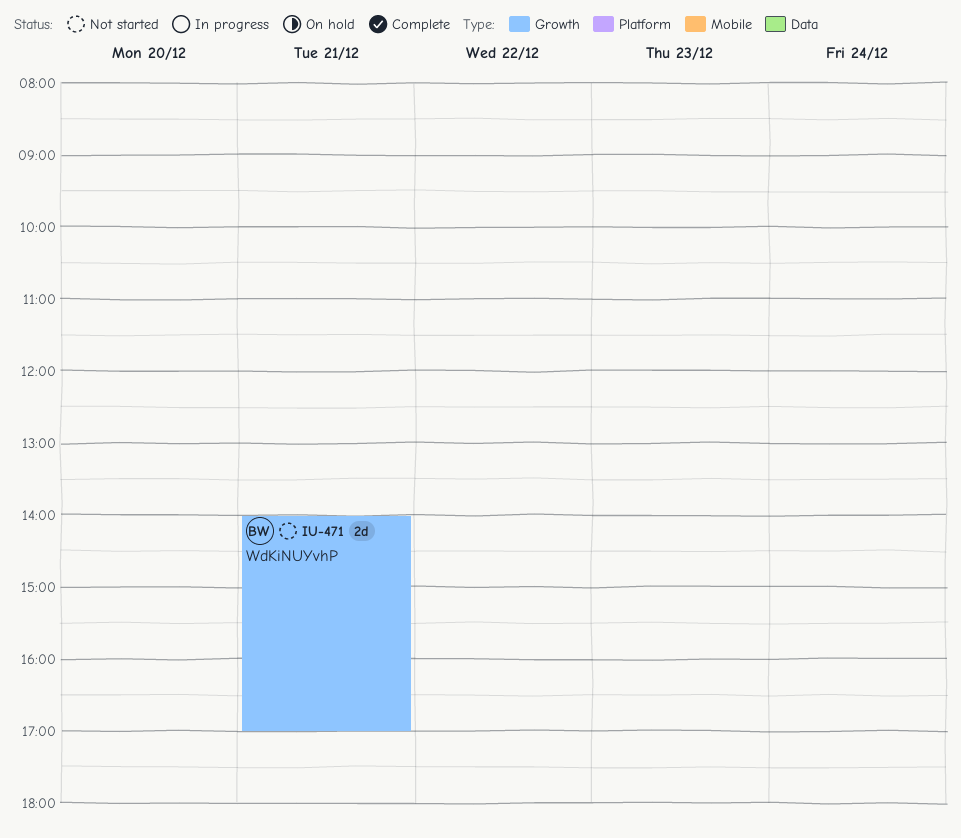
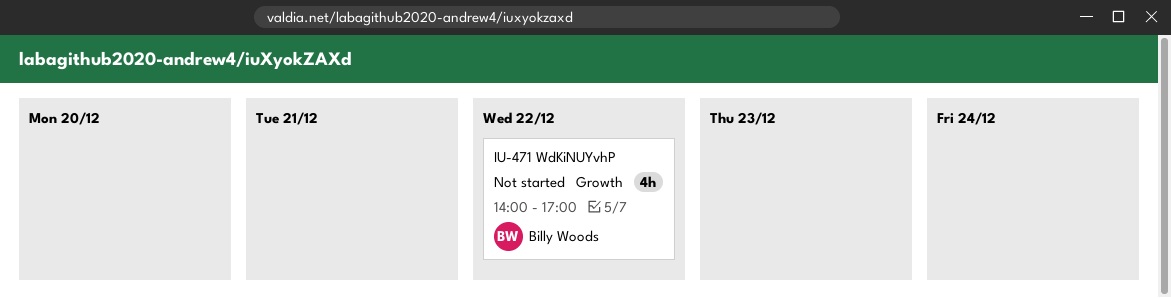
IU-471, estimate: 2d -> 4h
IU-471, day: Dec 21 -> Dec 22

